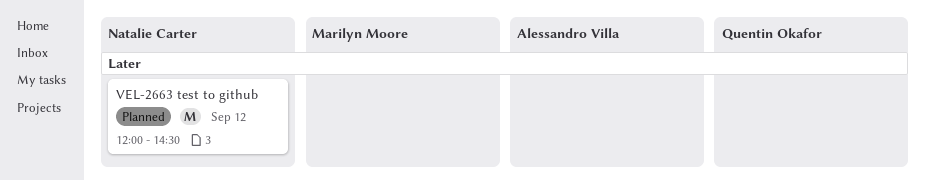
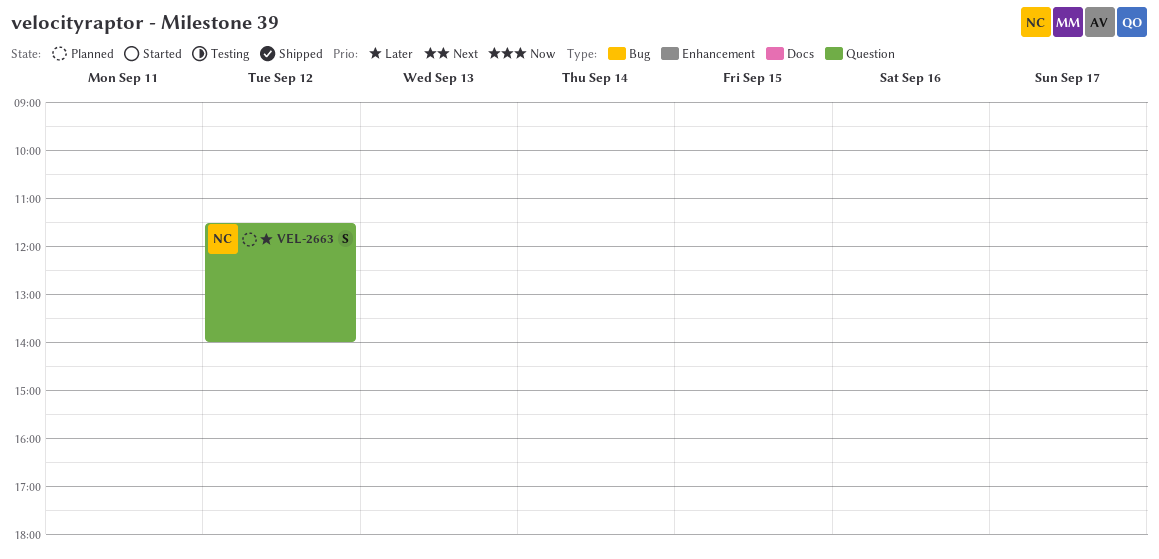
VEL-2663, estimate: M -> S
VEL-2663, begins: 12:00 -> 11:30
VEL-2663, ends: 14:30 -> 14:00

